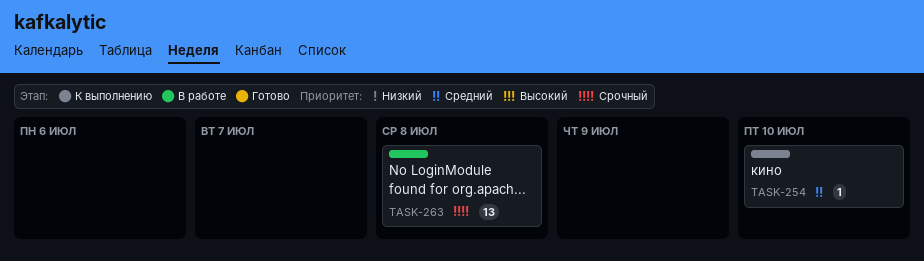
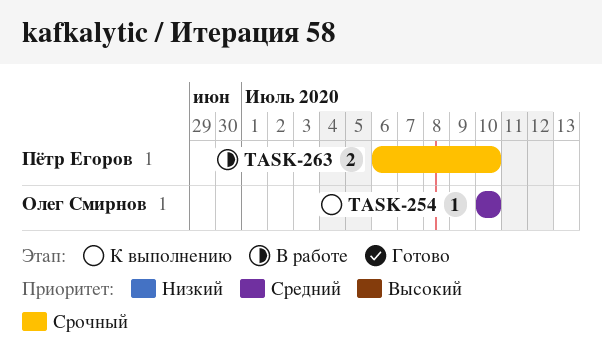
TASK-263, estimate: 13 -> 2
TASK-263, due: Jul 8 -> Jul 10

